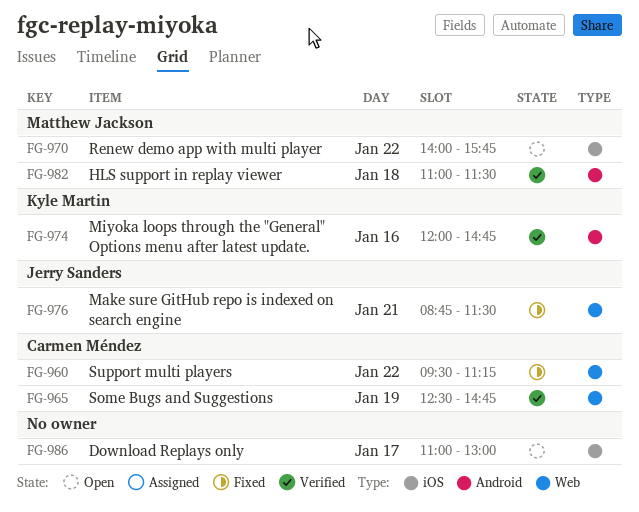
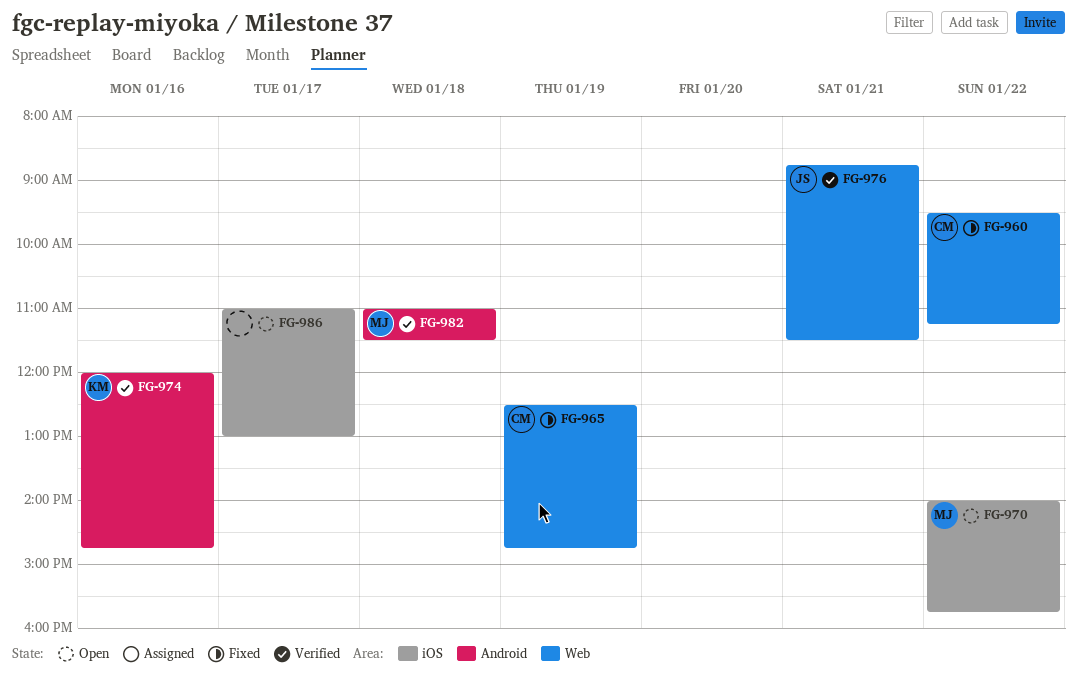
FG-965, status: Verified -> Fixed
FG-976, status: Fixed -> Verified

